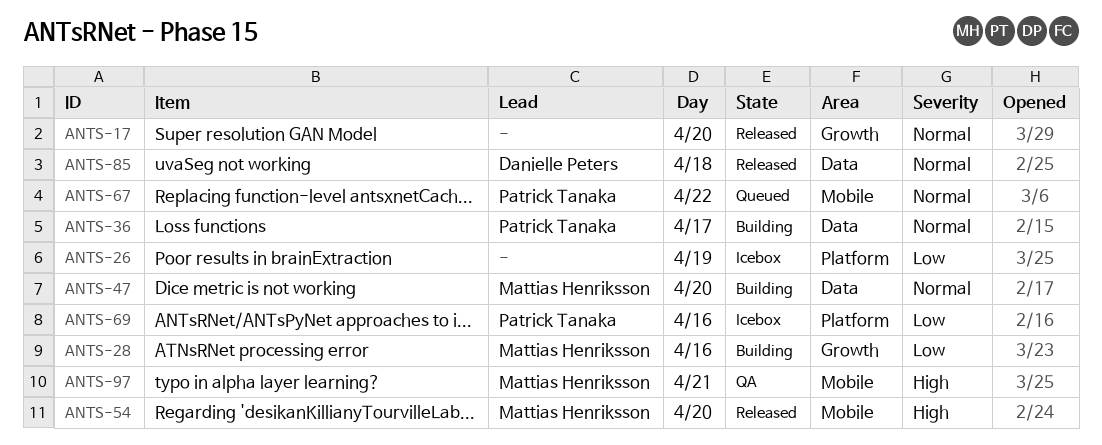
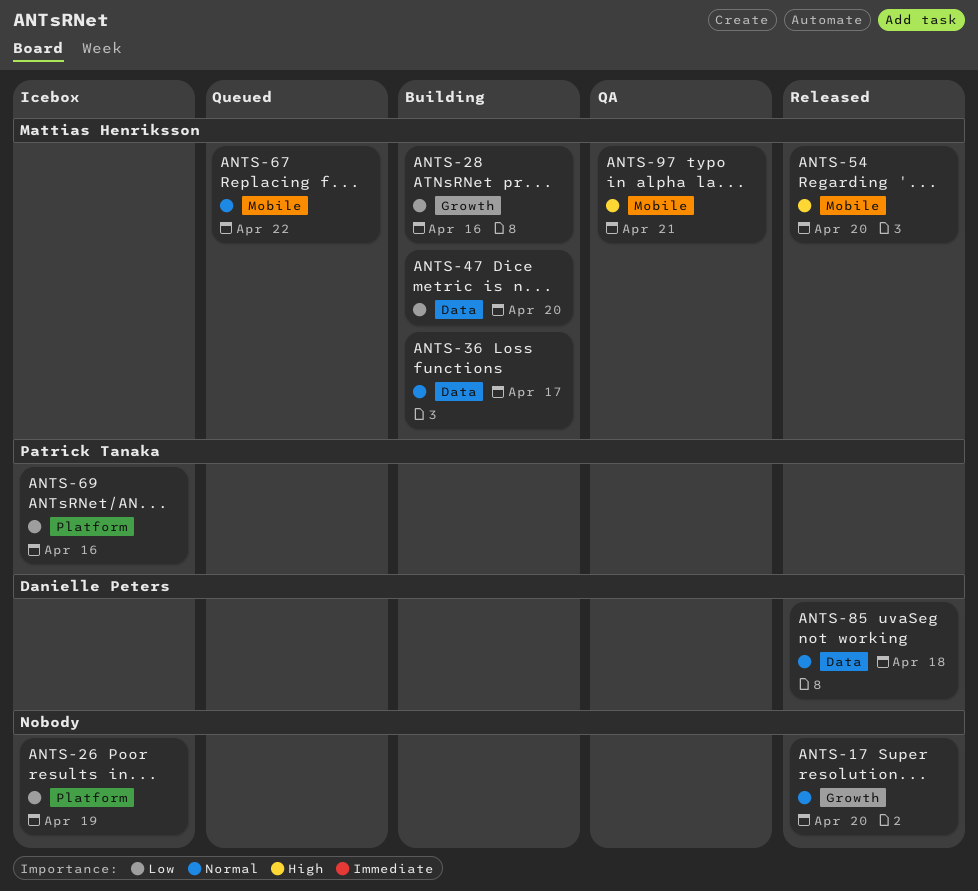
ANTS-36, owner: Patrick Tanaka -> Mattias Henriksson
ANTS-47, priority: Normal -> Low
ANTS-67, owner: Patrick Tanaka -> Mattias Henriksson

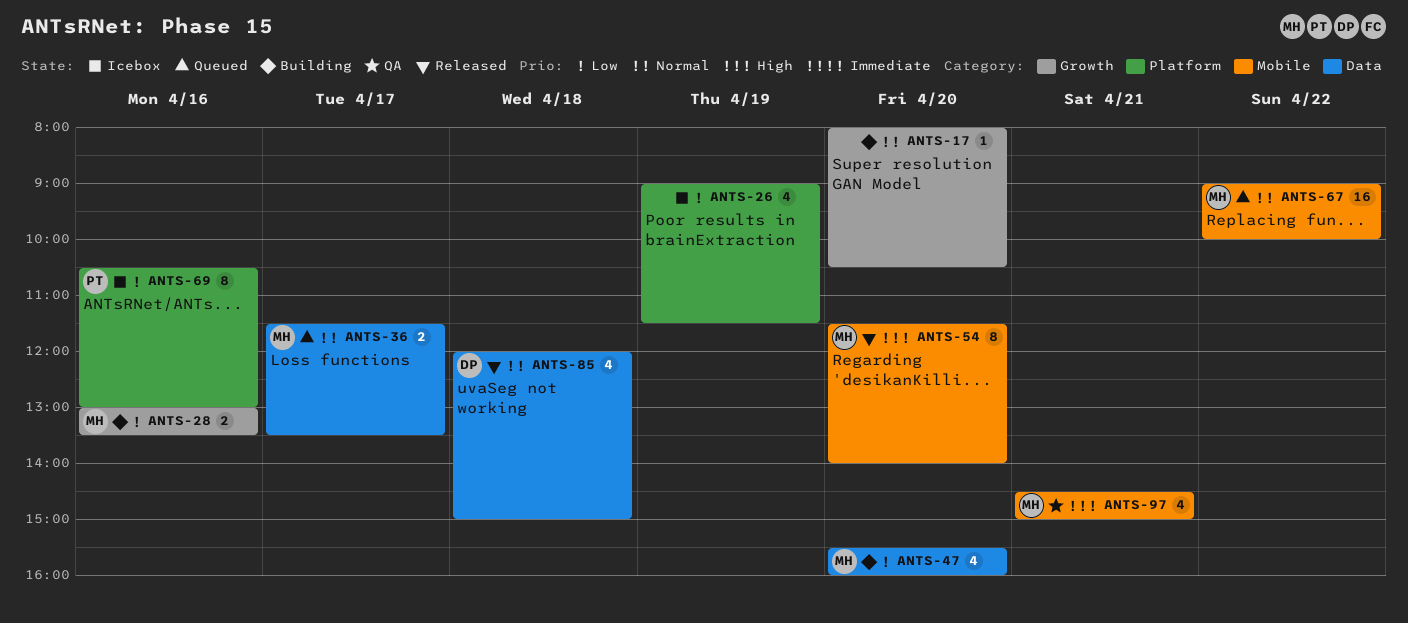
ANTS-17, status: Released -> Building
ANTS-36, status: Building -> Queued

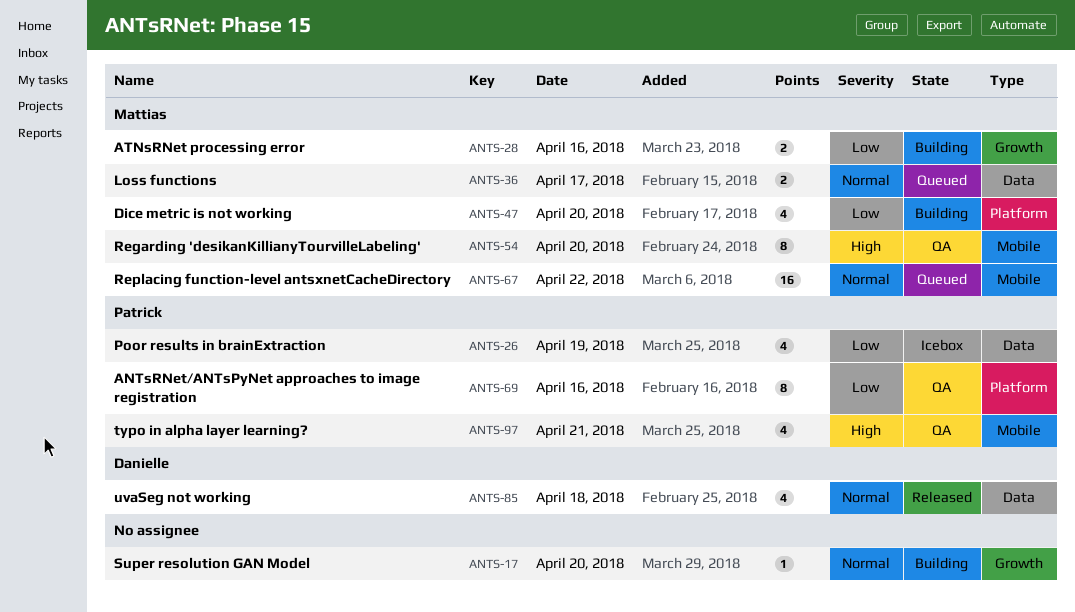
ANTS-26, owner: none -> Patrick
ANTS-26, label: Platform -> Data
ANTS-47, label: Data -> Platform
ANTS-54, status: Released -> QA
ANTS-69, status: Icebox -> QA
ANTS-97, owner: Mattias -> Patrick

